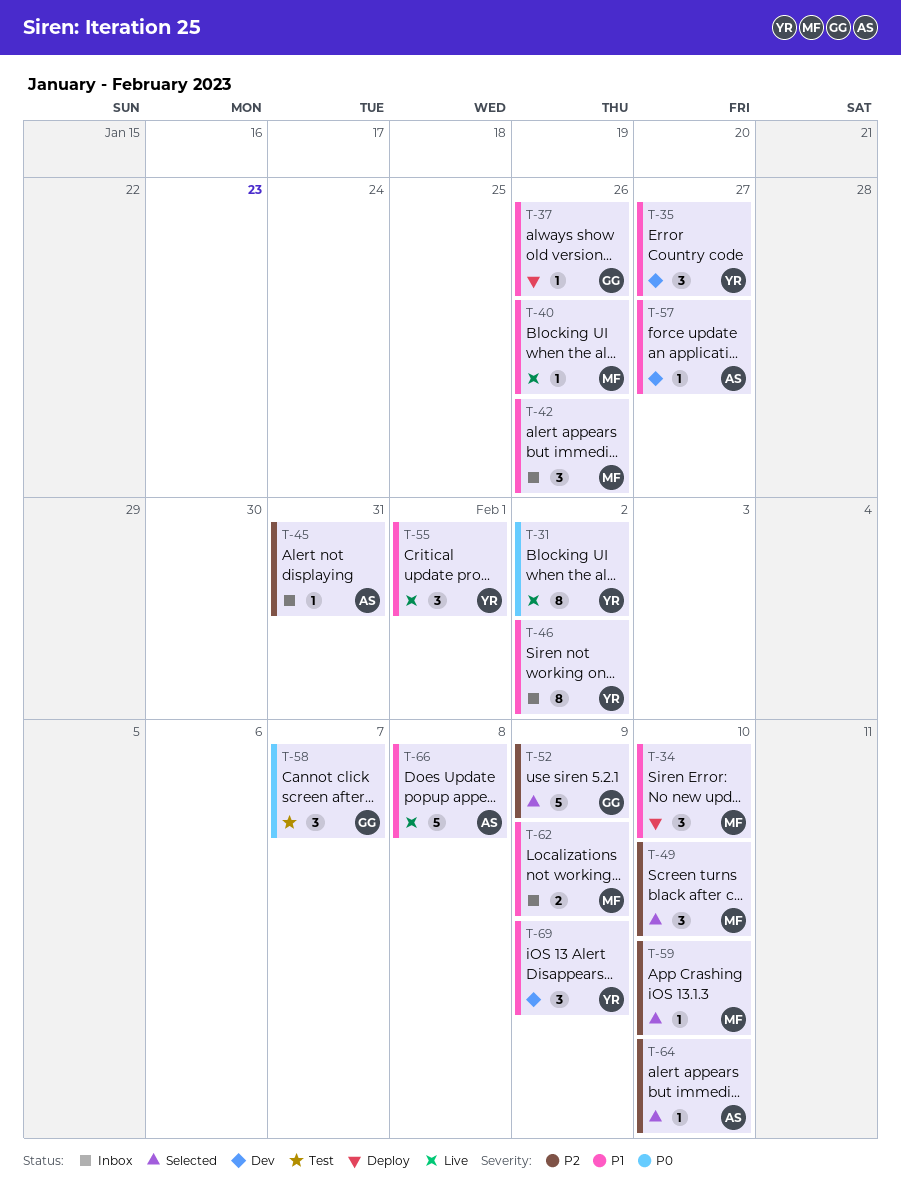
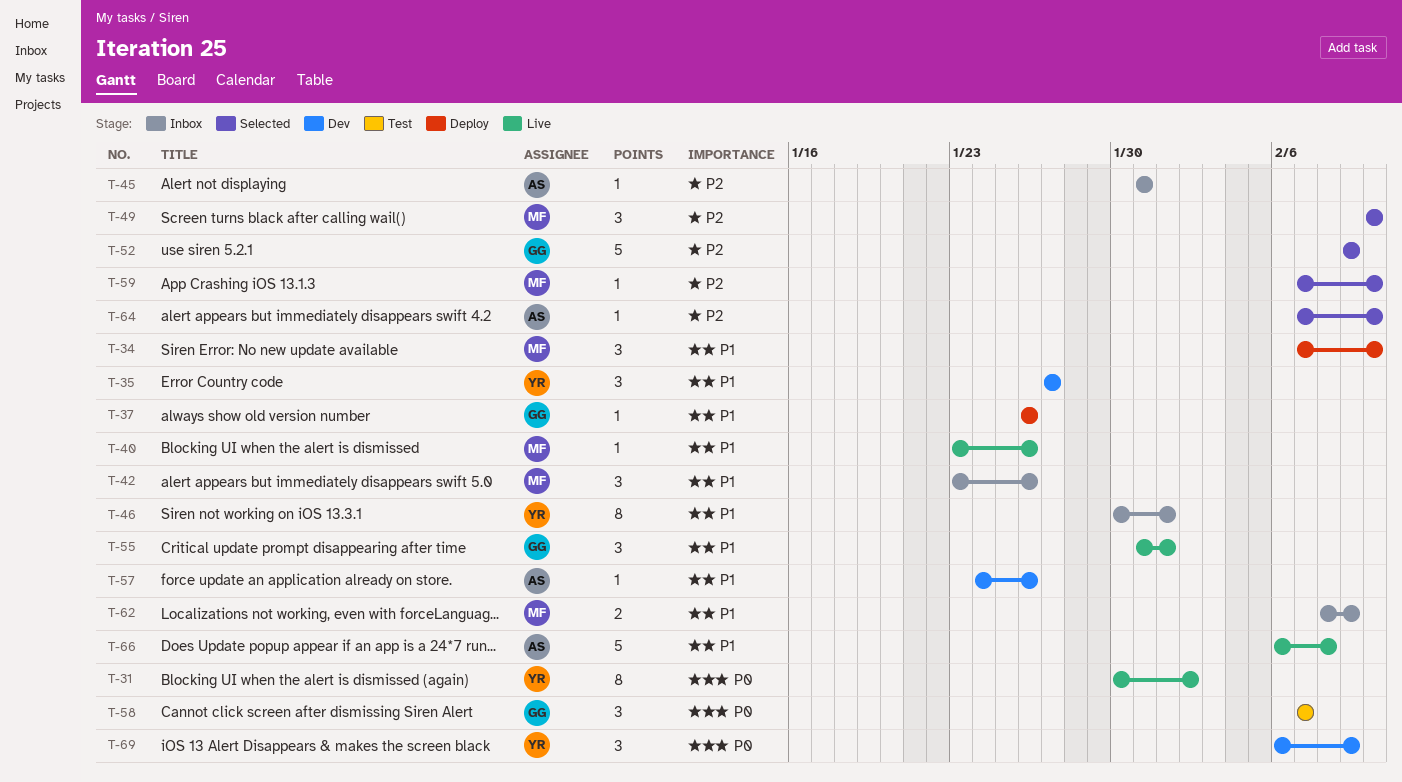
T-46, due: Feb 2 -> Feb 1
T-55, owner: YR -> GG
T-57, due: Jan 27 -> Jan 26
T-69, priority: P1 -> P0

